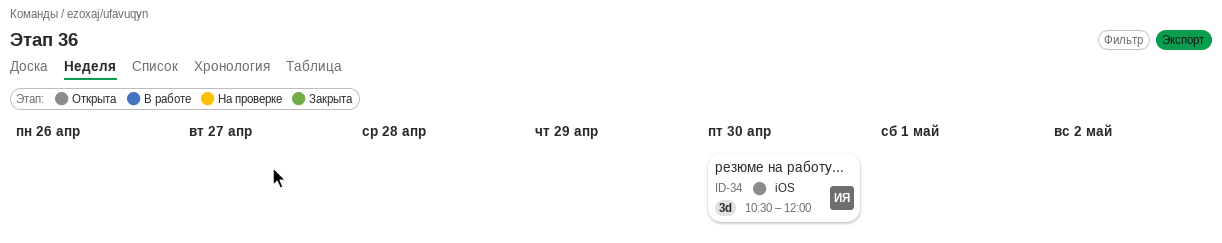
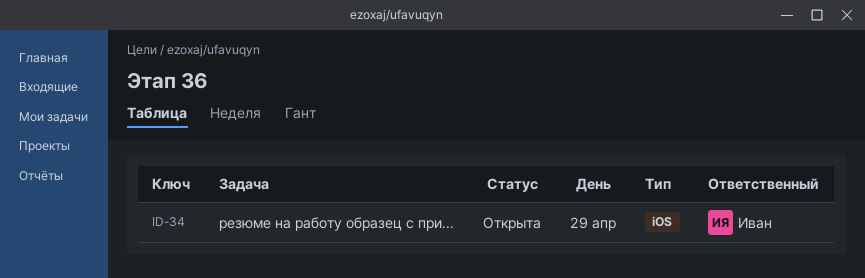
ID-34, day: Apr 30 -> Apr 29

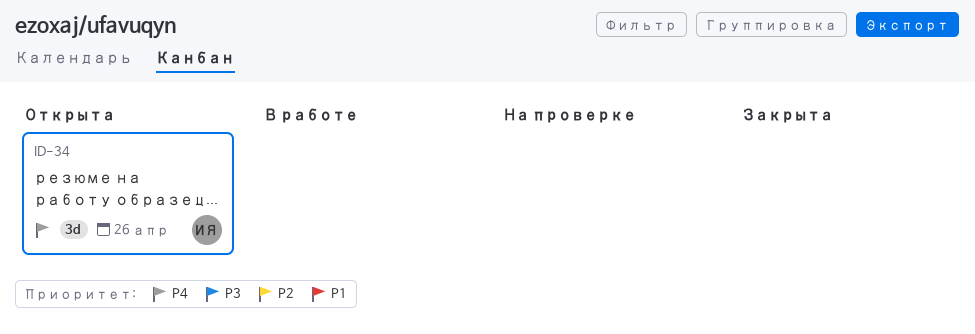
ID-34, day: Apr 29 -> Apr 26

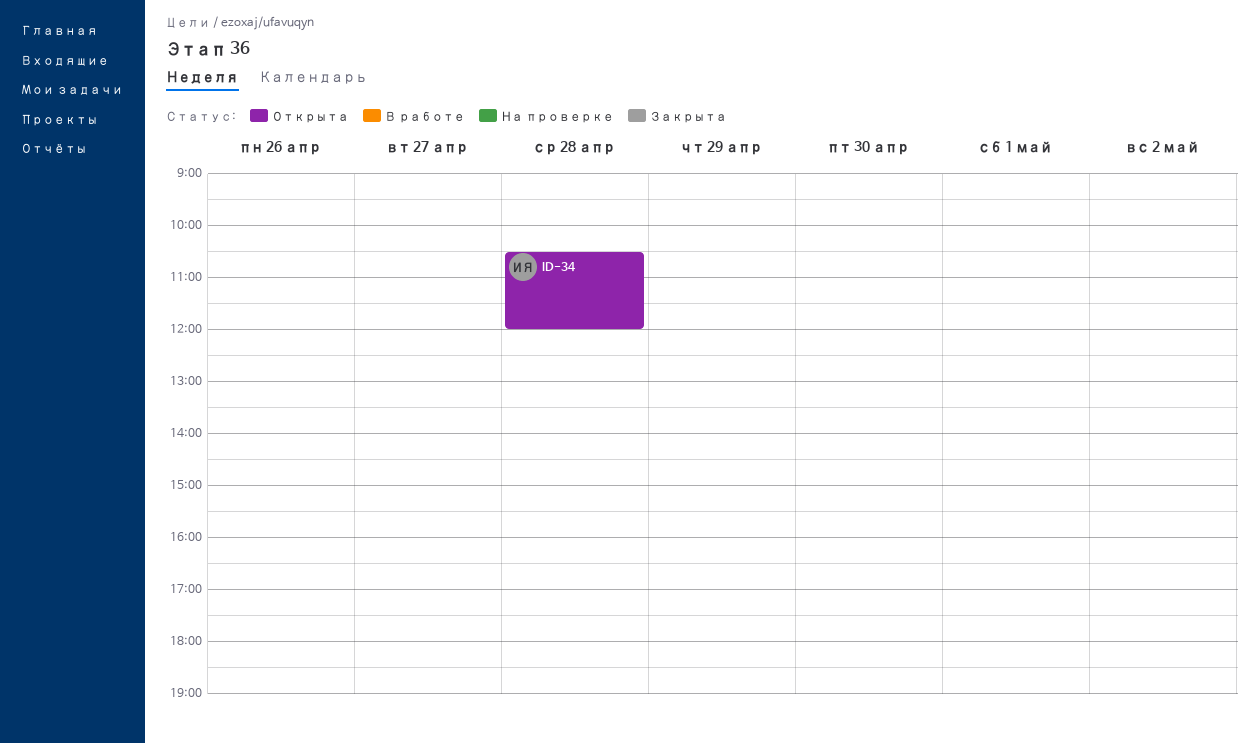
ID-34, day: Apr 26 -> Apr 28

